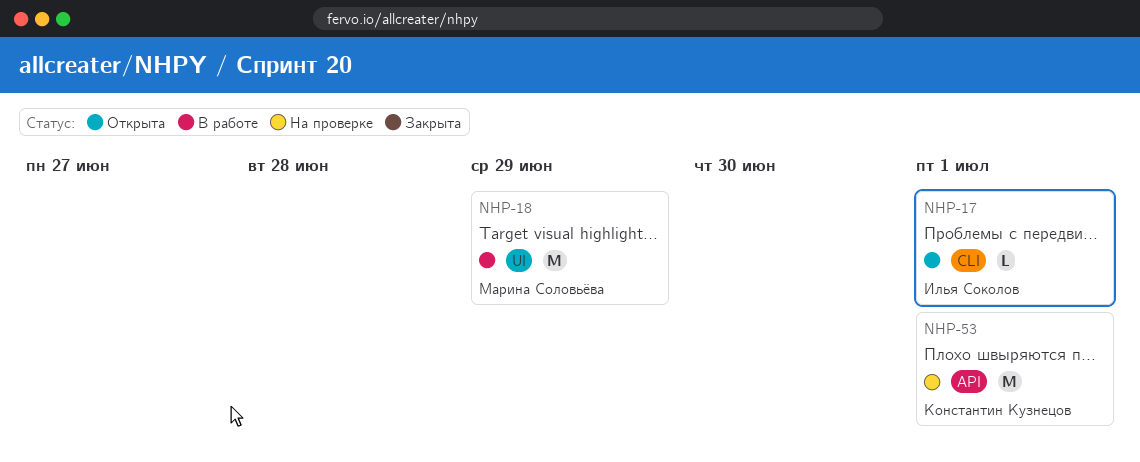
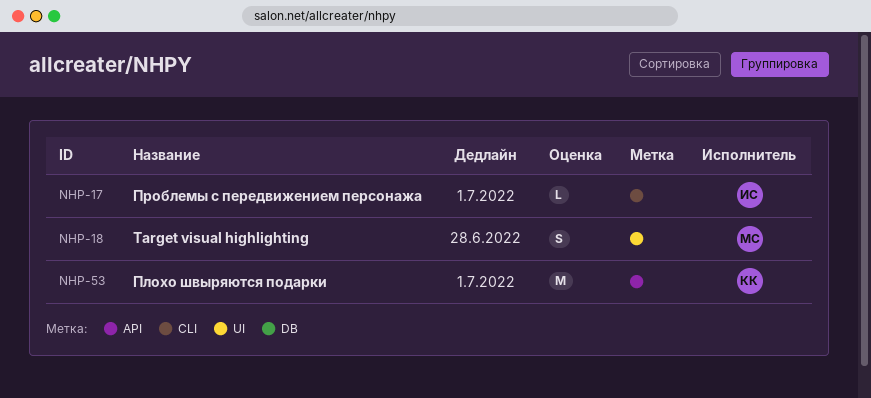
NHP-18, estimate: M -> S
NHP-18, due: Jun 29 -> Jun 28

